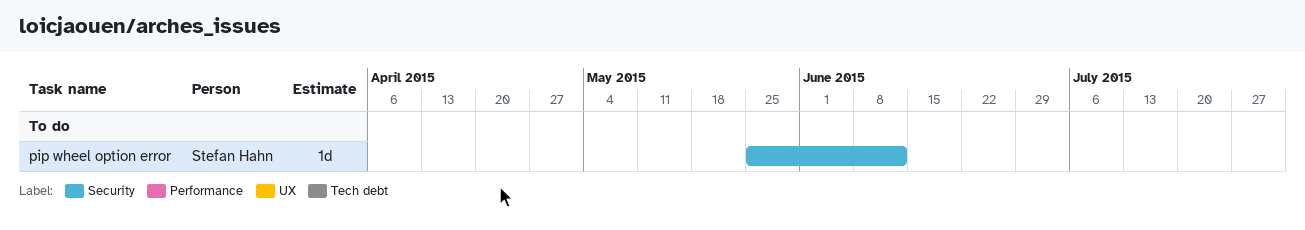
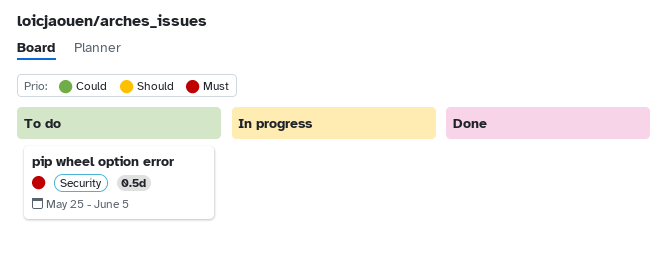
pip wheel option error, estimate: 1d -> 0.5d
pip wheel option error, due: Jun 12 -> Jun 5

